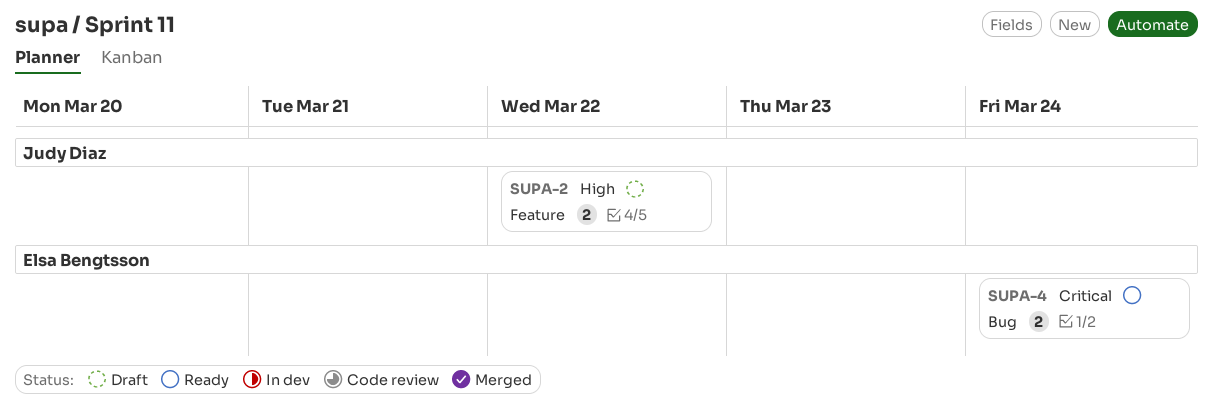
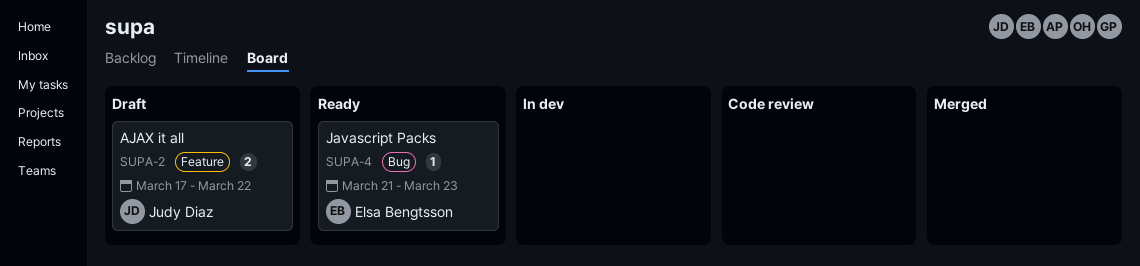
SUPA-4, estimate: 2 -> 1
SUPA-4, due: Mar 24 -> Mar 23

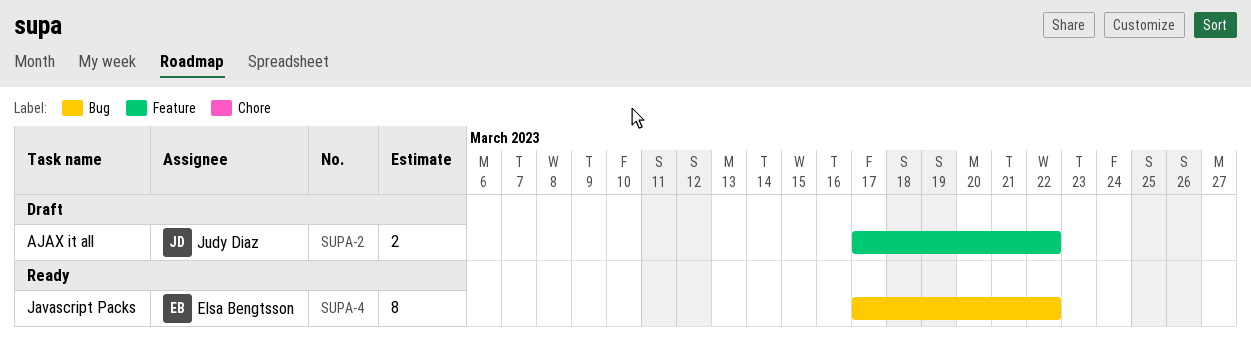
SUPA-4, estimate: 1 -> 8
SUPA-4, start: Mar 21 -> Mar 17
SUPA-4, due: Mar 23 -> Mar 22

